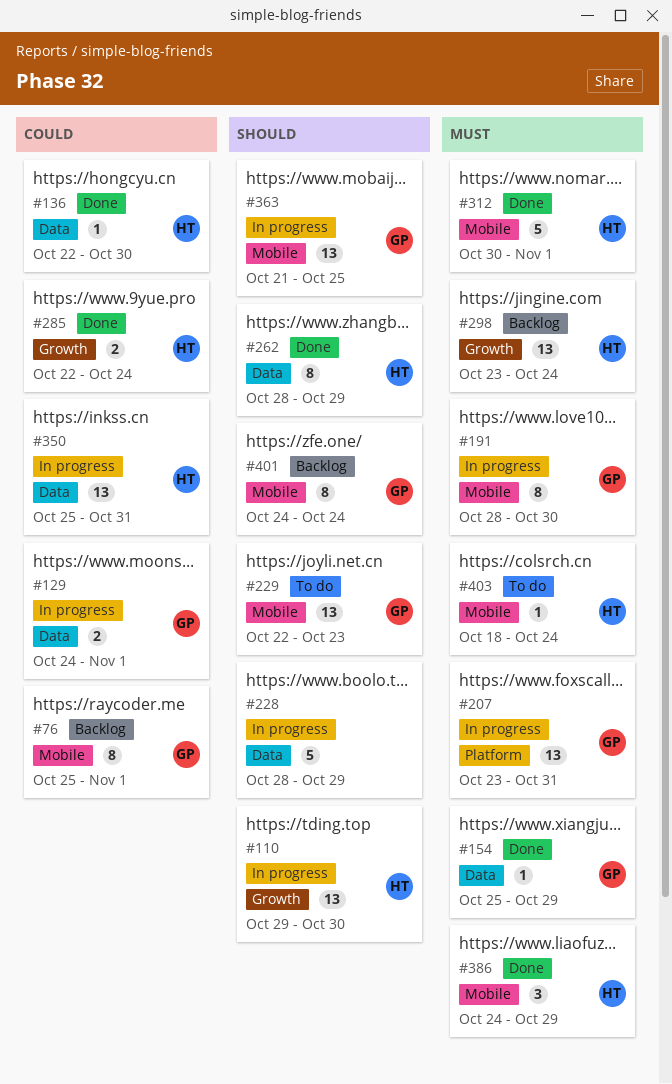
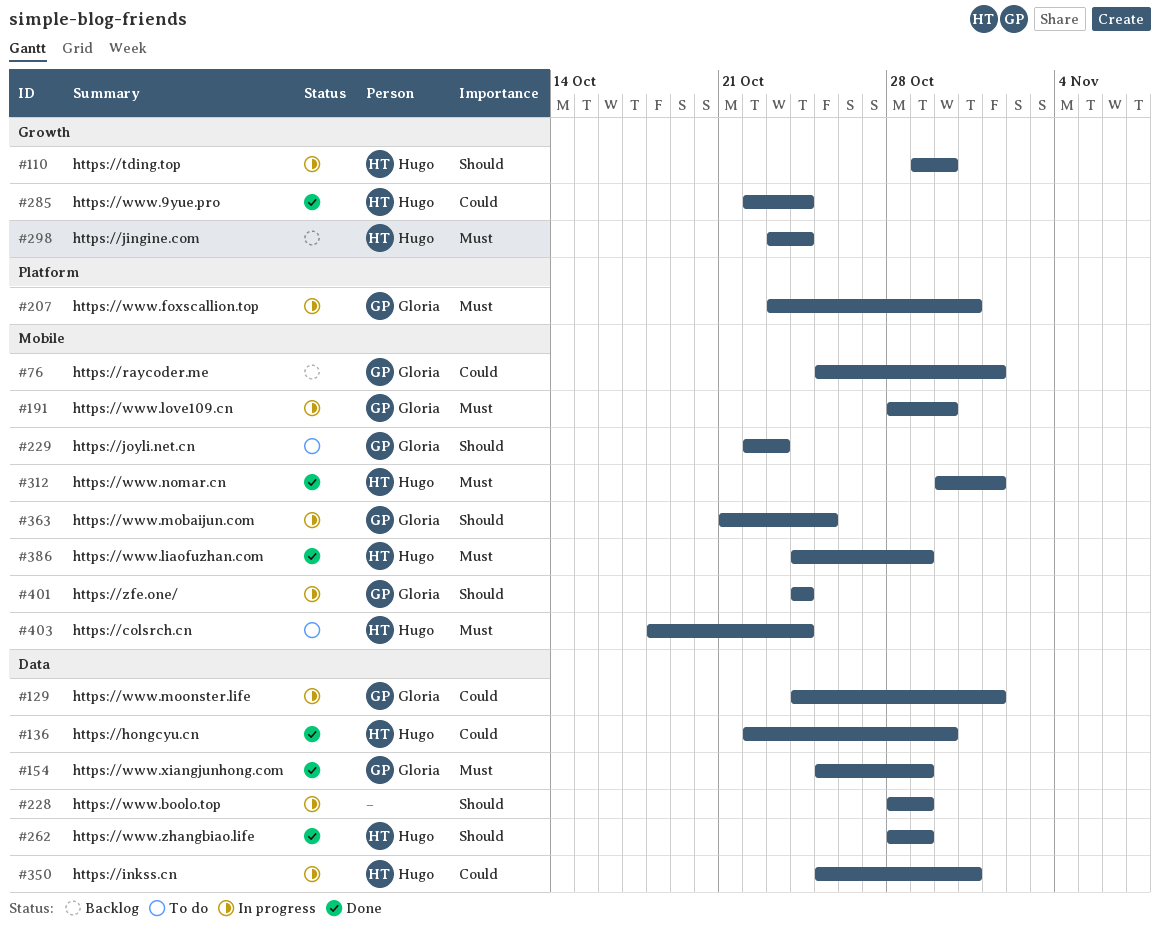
#401, status: Backlog -> In progress

